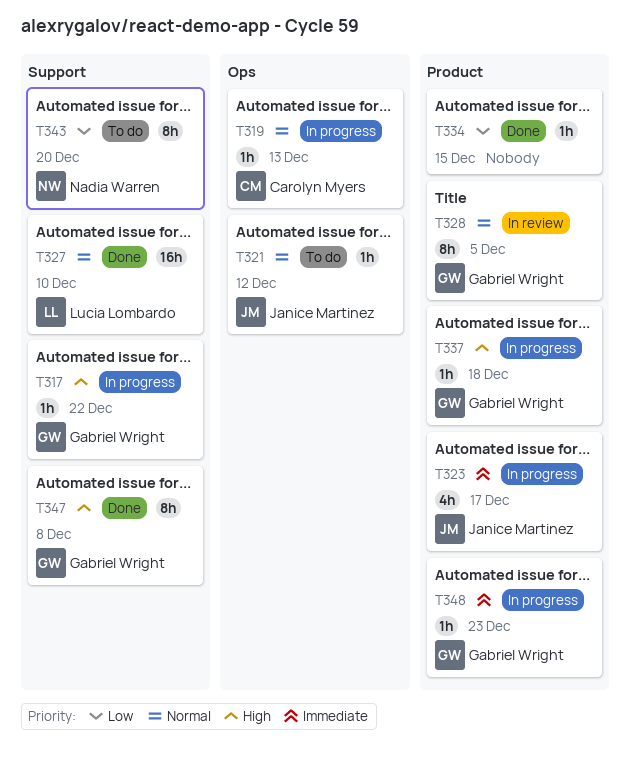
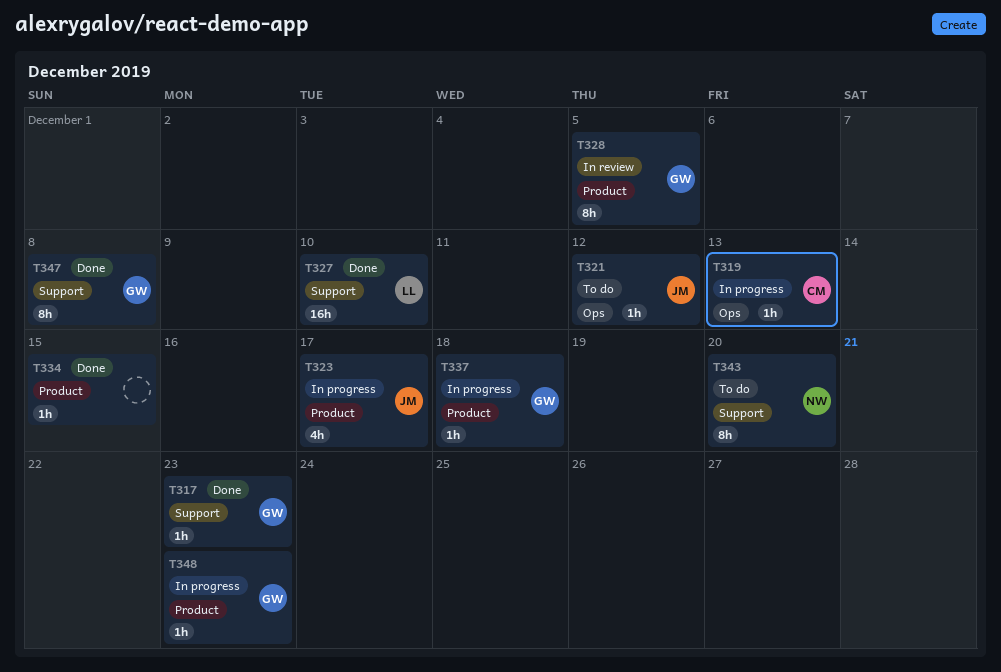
T317, status: In progress -> Done
T317, due: Dec 22 -> Dec 23

